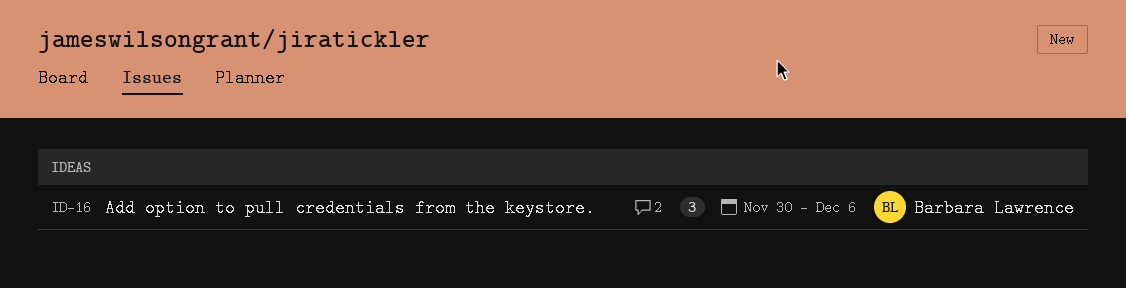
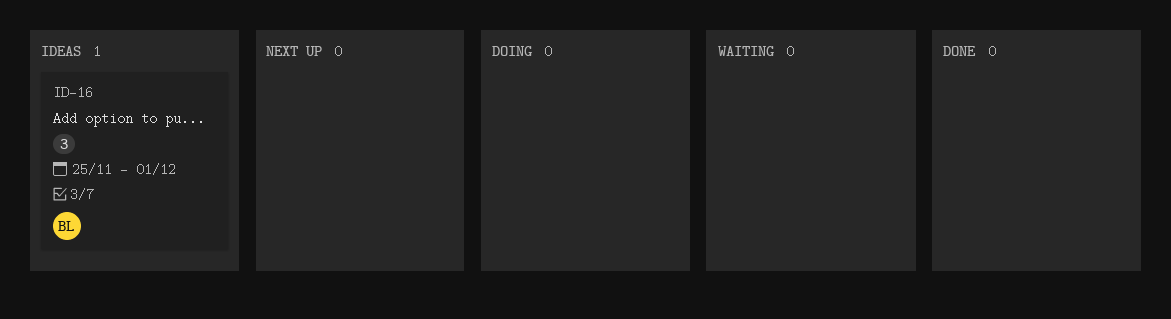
ID-16, start: Nov 30 -> Nov 25
ID-16, due: Dec 6 -> Dec 1

